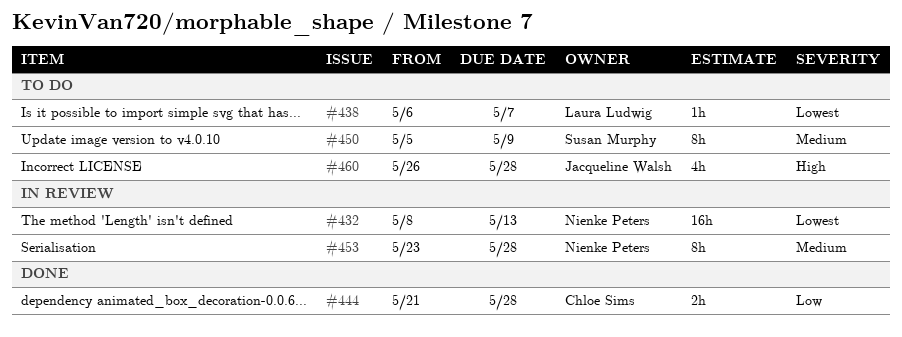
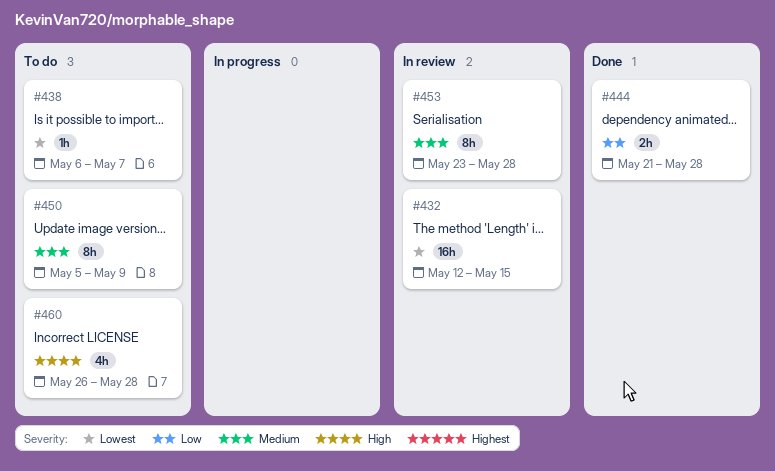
#432, start: May 8 -> May 12
#432, due: May 13 -> May 15

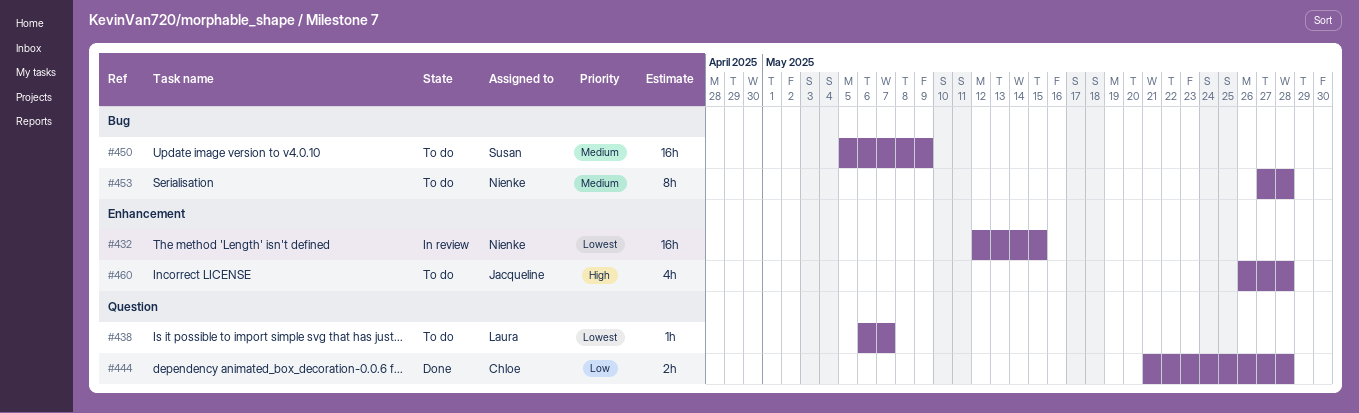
#450, estimate: 8h -> 16h
#453, status: In review -> To do
#453, start: May 23 -> May 27

